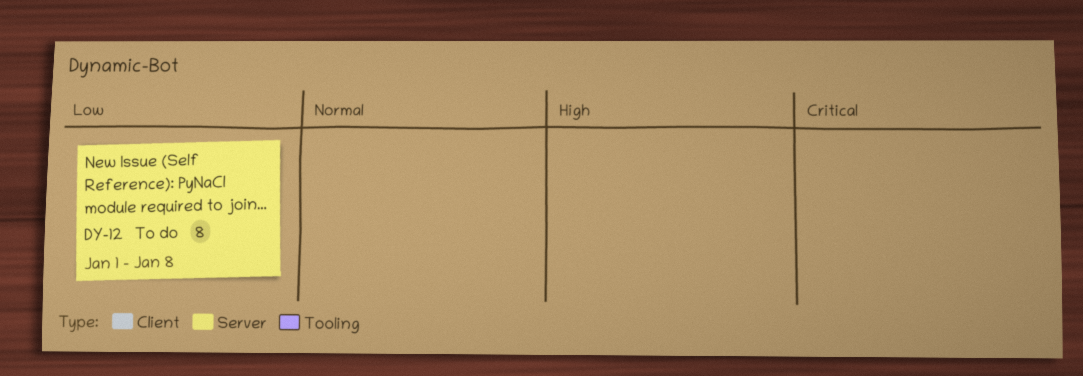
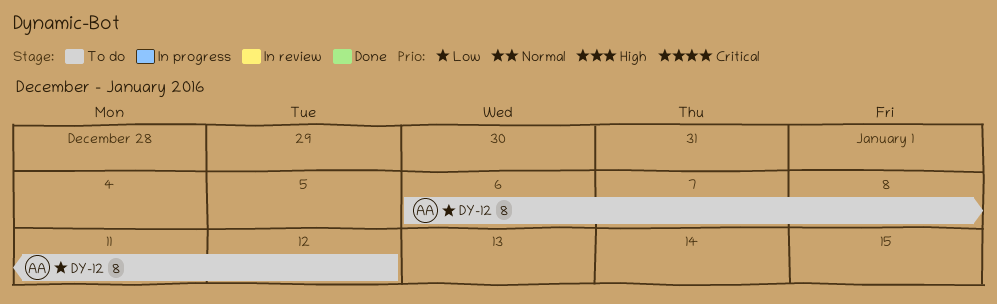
DY-12, start: Jan 1 -> Jan 6
DY-12, due: Jan 8 -> Jan 12

